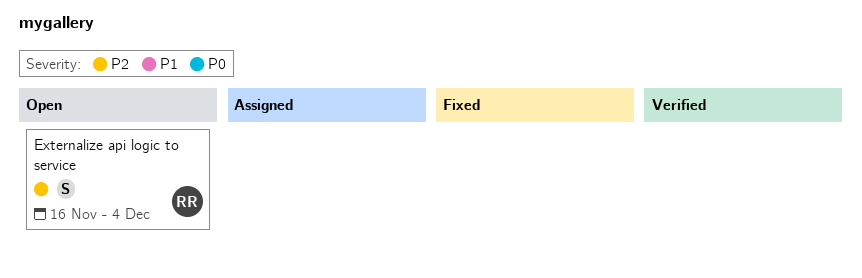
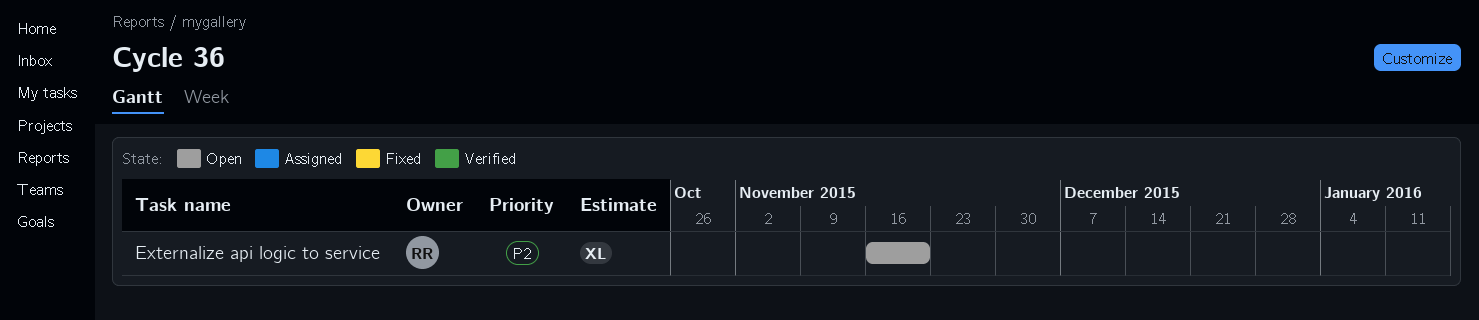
Externalize api logic to service, estimate: S -> XL
Externalize api logic to service, due: Dec 4 -> Nov 20

